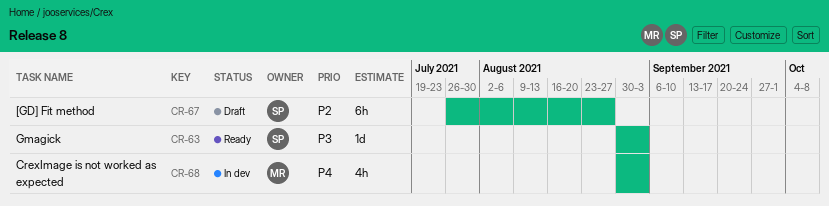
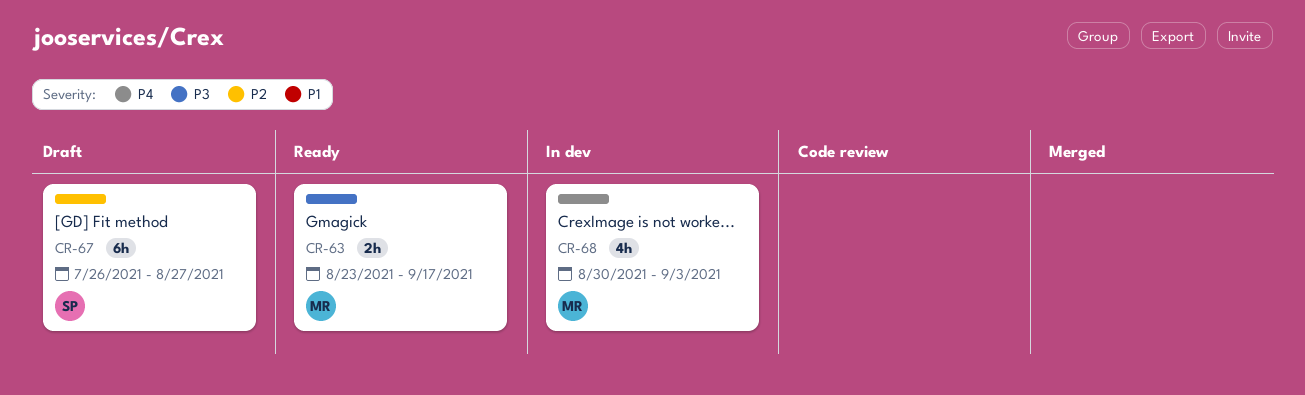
CR-63, owner: SP -> MR
CR-63, estimate: 1d -> 2h
CR-63, start: Aug 30 -> Aug 23
CR-63, due: Sep 3 -> Sep 17

